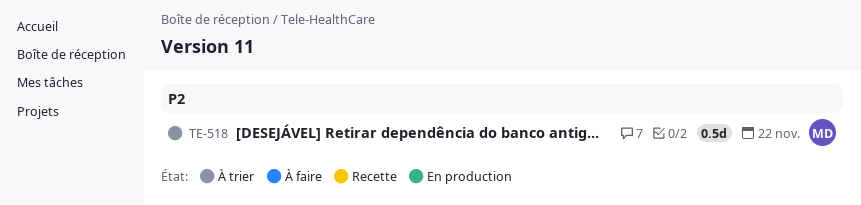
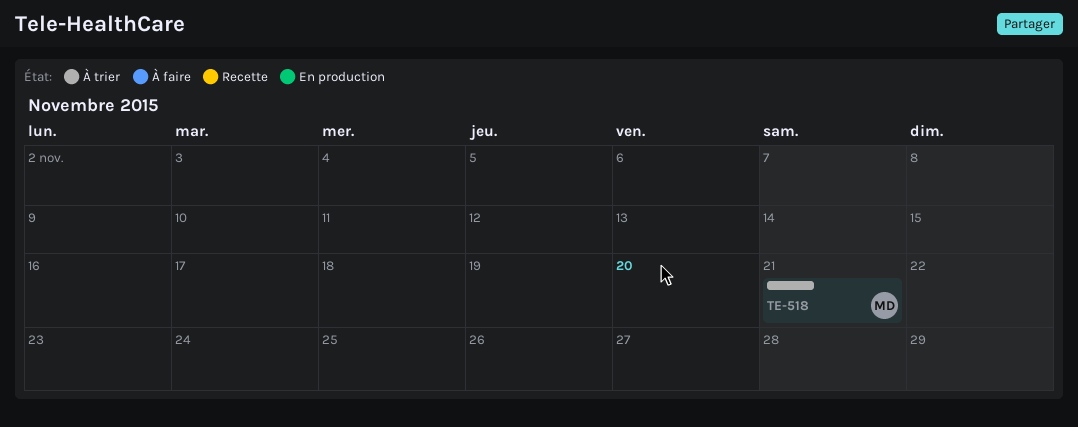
TE-518, due: Nov 22 -> Nov 21

